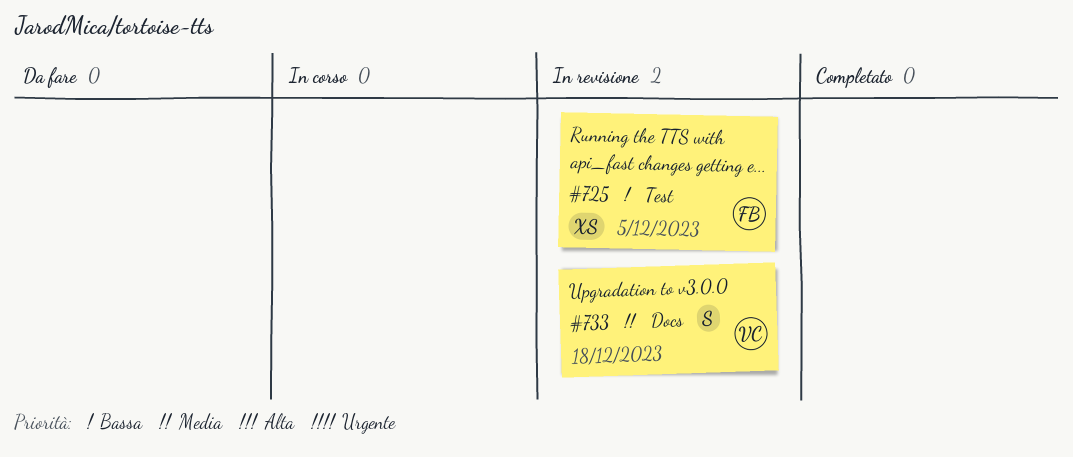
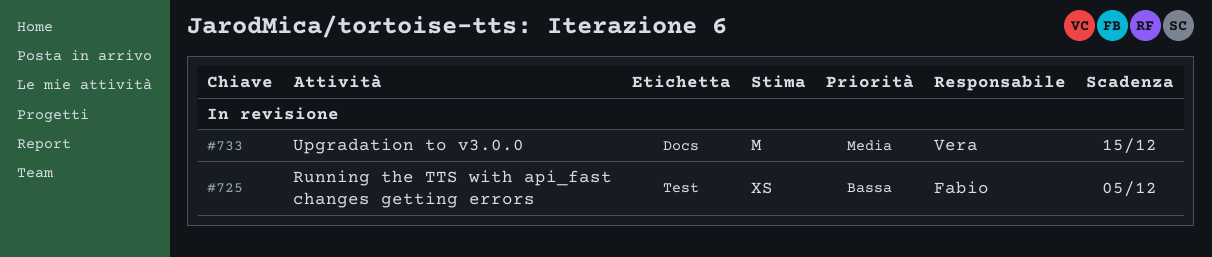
#733, estimate: S -> M
#733, due: Dec 18 -> Dec 15

